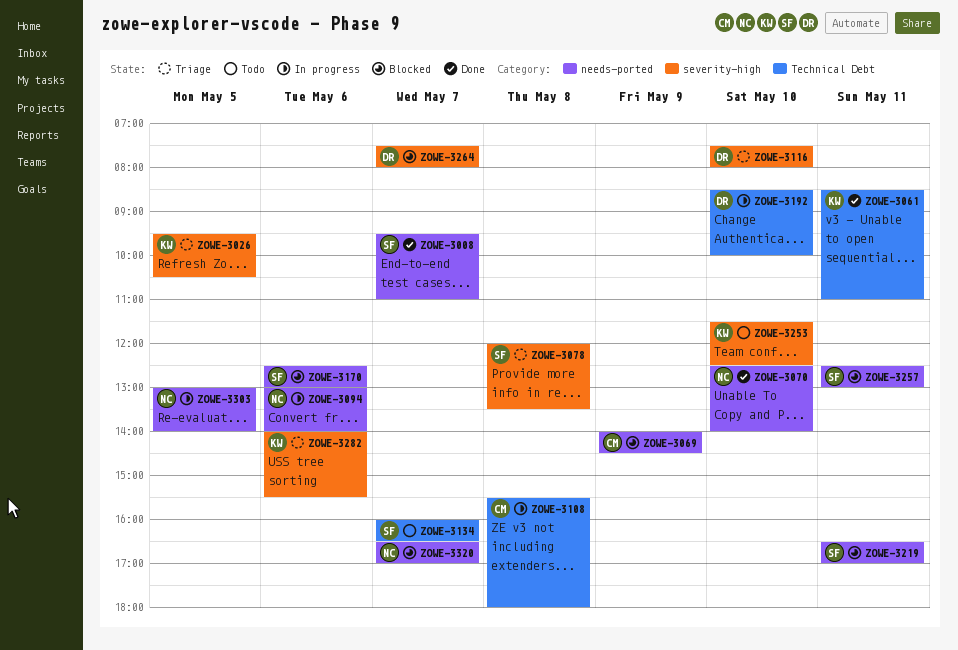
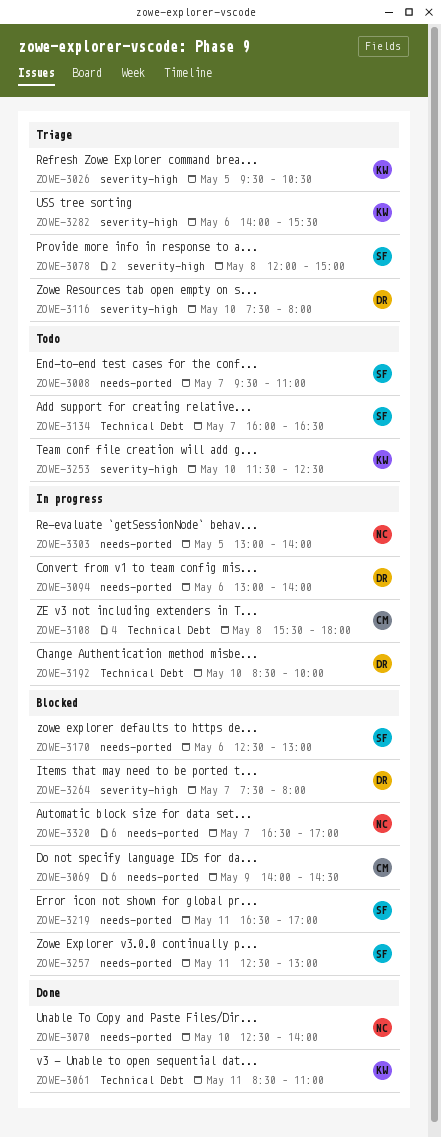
ZOWE-3008, status: Done -> Todo
ZOWE-3078, ends: 13:30 -> 15:00
ZOWE-3094, owner: NC -> DR

